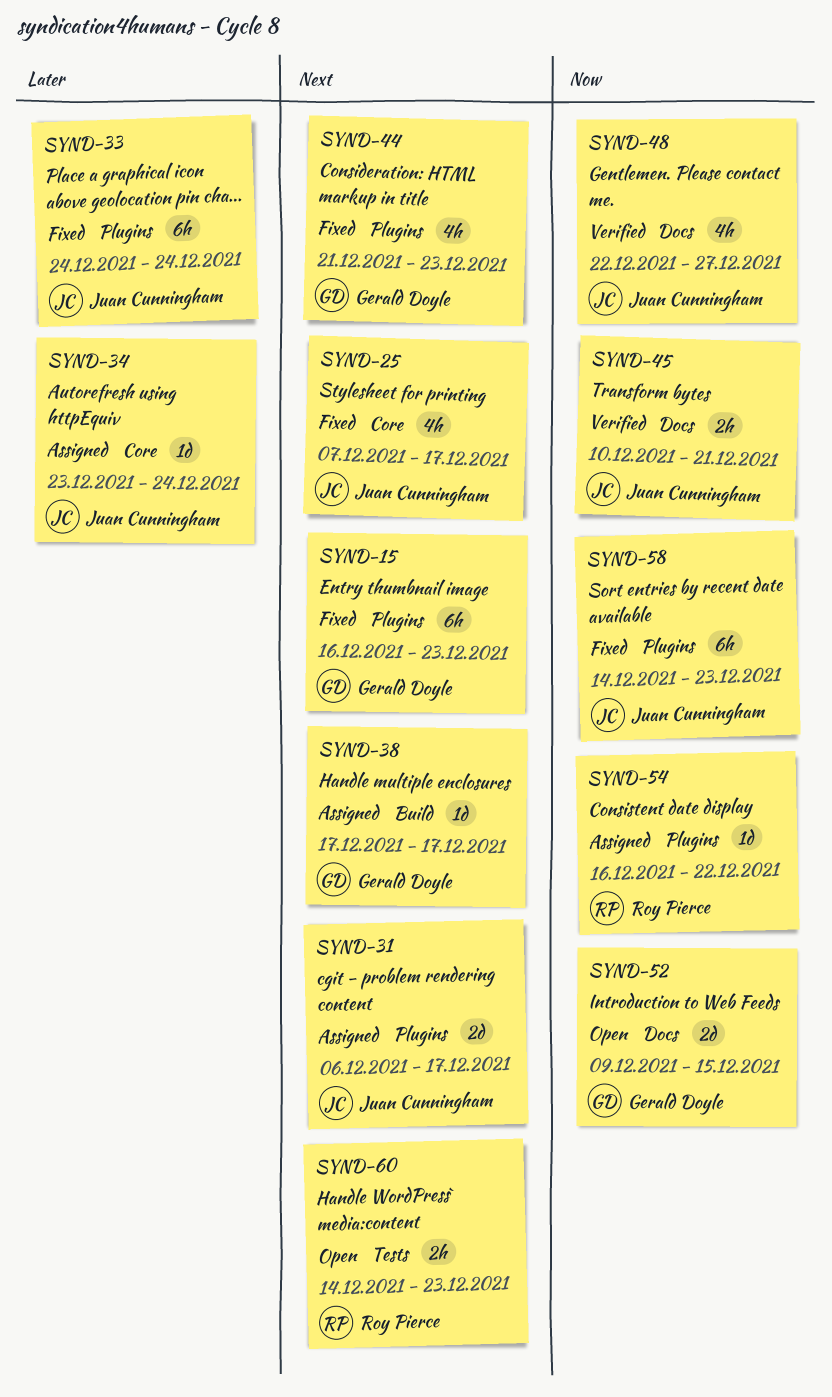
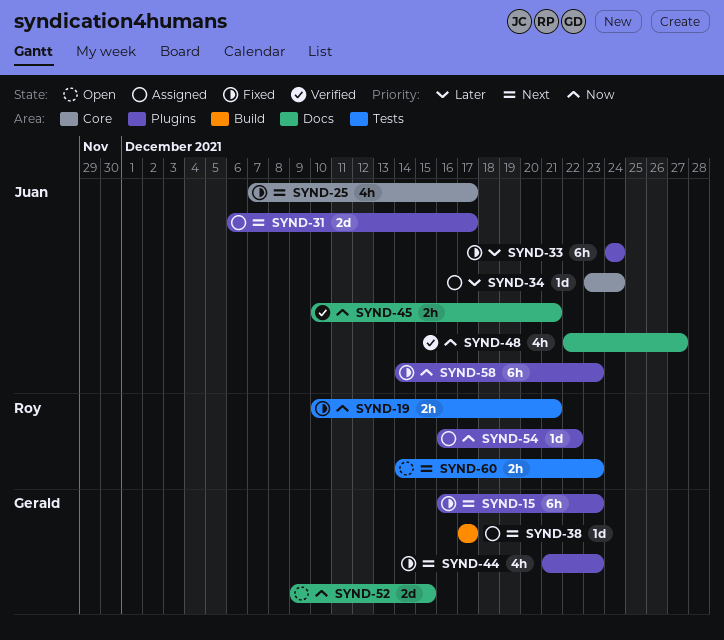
SYND-19: none -> present

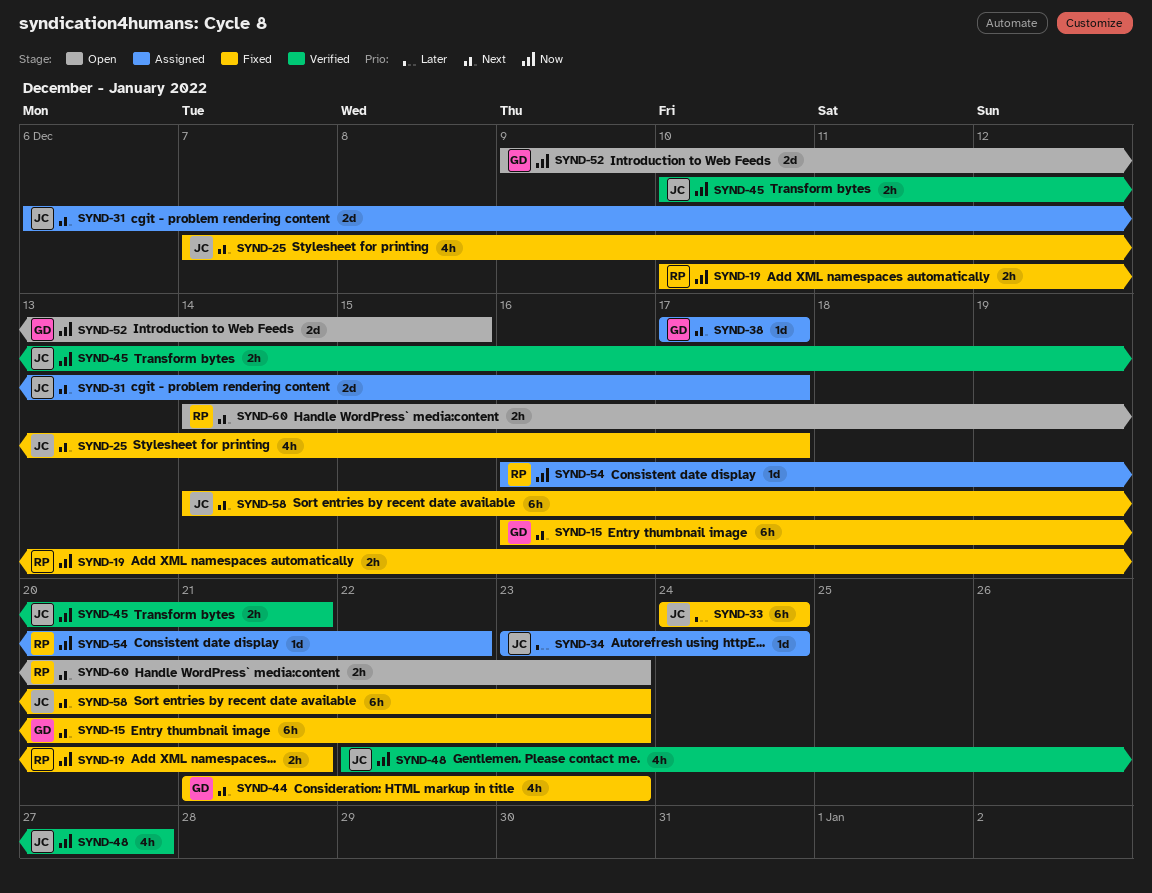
SYND-58, priority: Now -> Next

